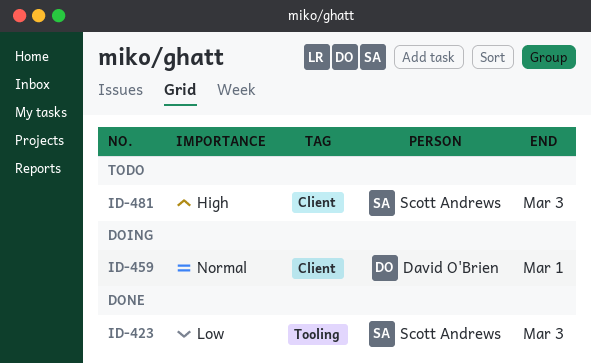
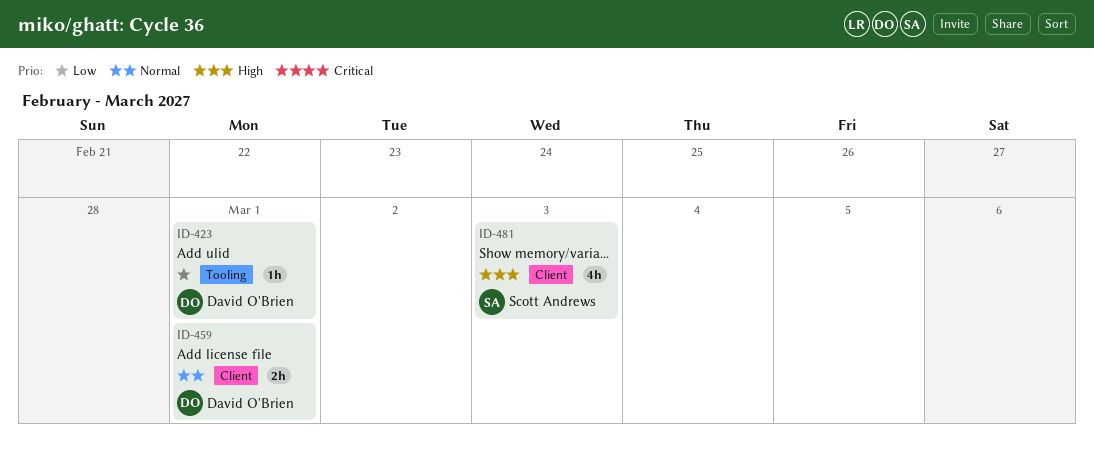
ID-423, owner: Scott Andrews -> David O'Brien
ID-423, due: Mar 3 -> Mar 1

